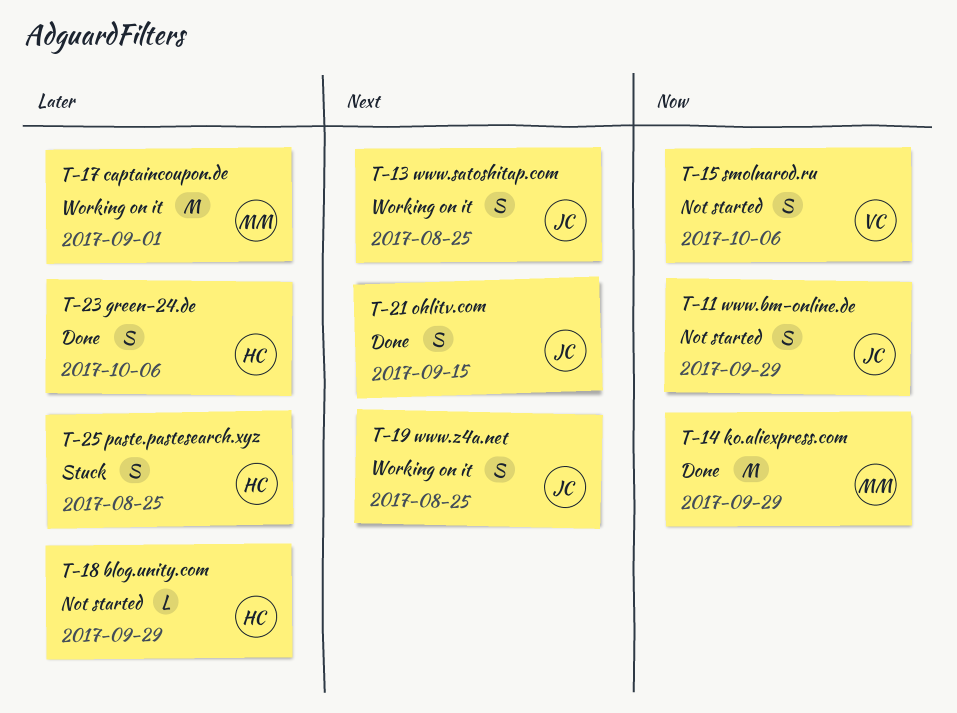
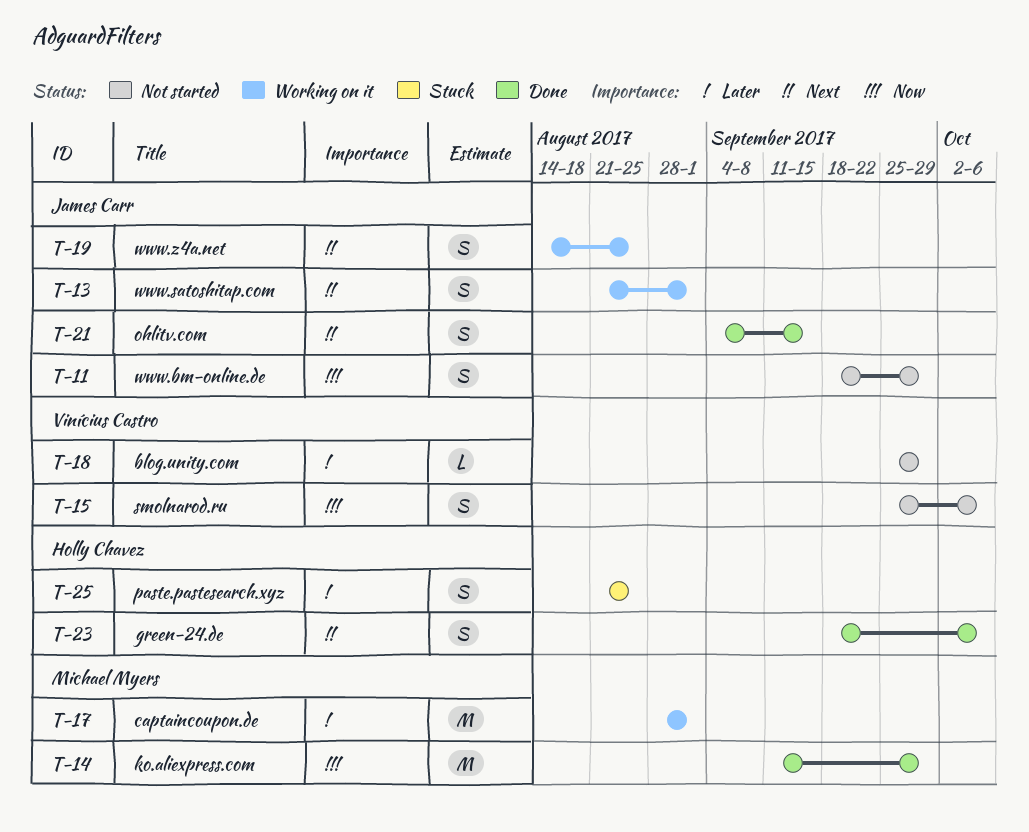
T-13, due: Aug 25 -> Sep 1
T-18, owner: Holly Chavez -> Vinícius Castro
T-23, priority: Later -> Next

